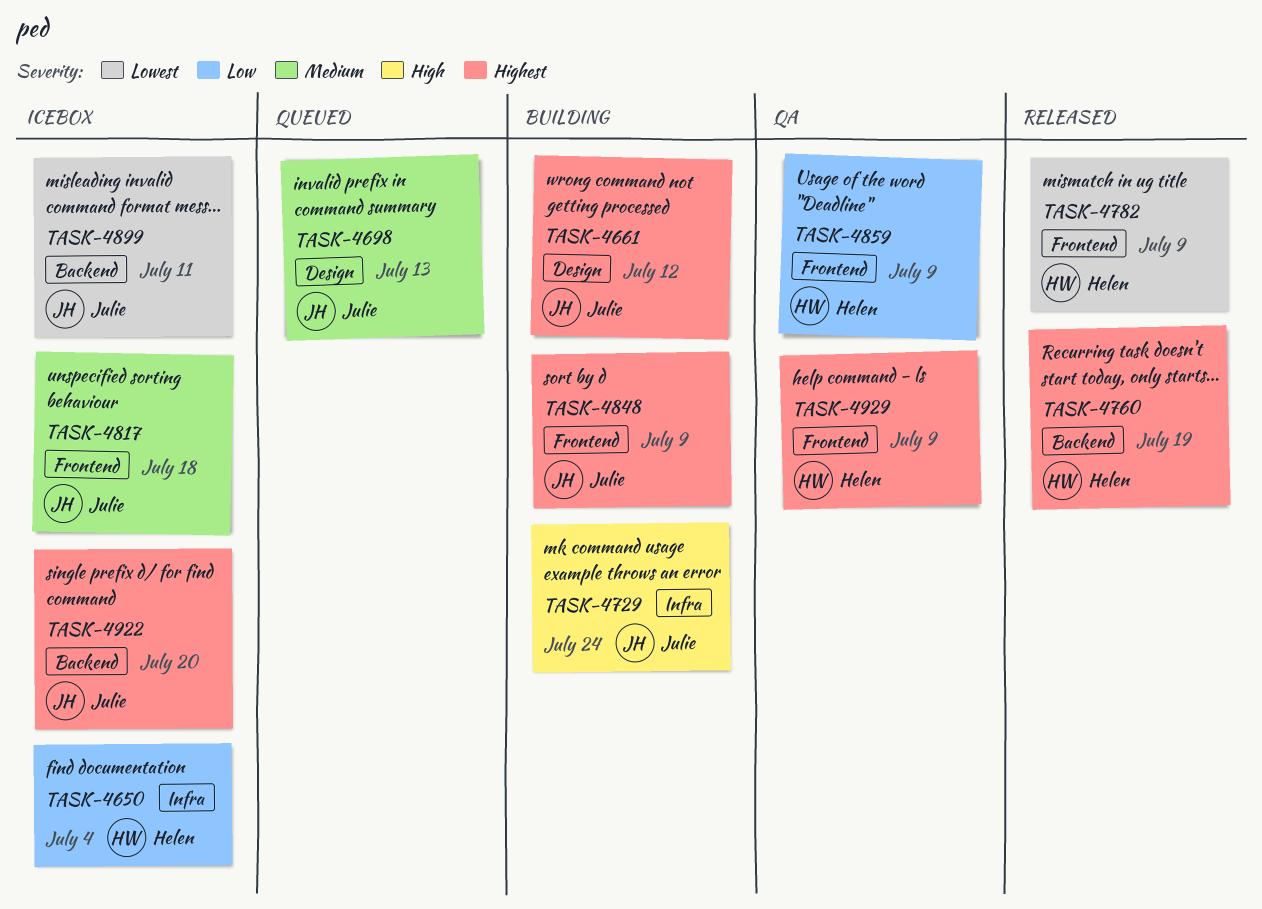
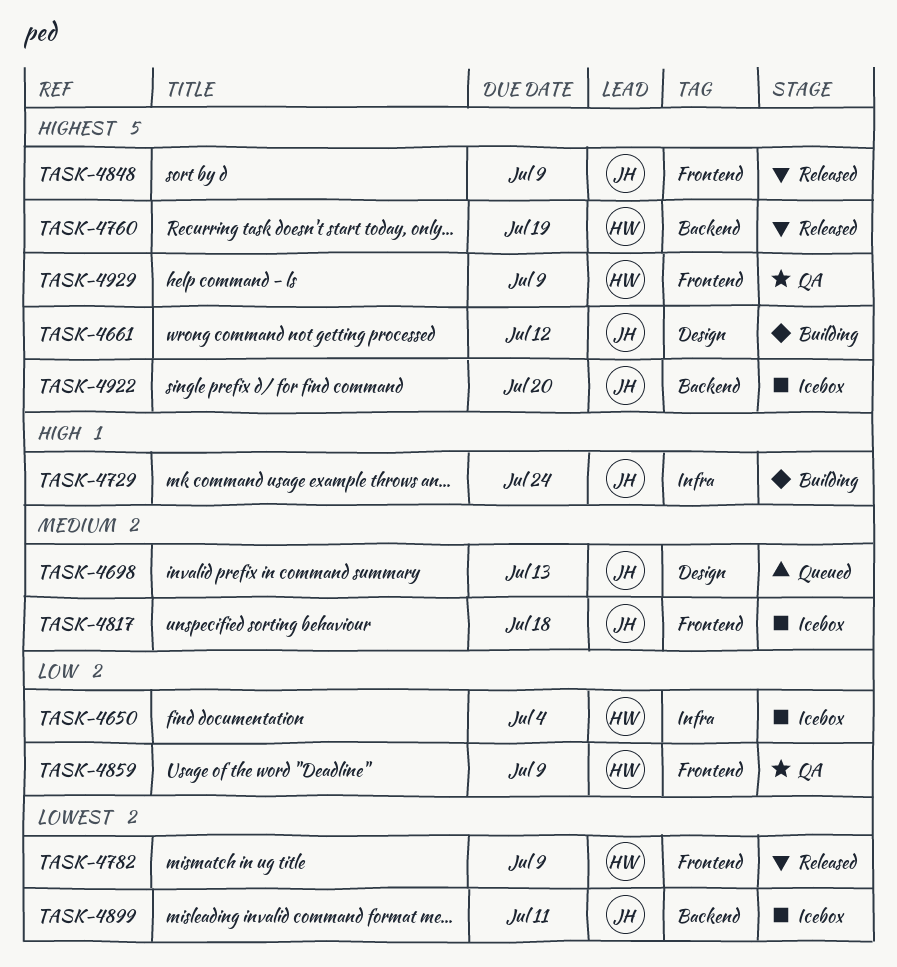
TASK-4848, status: Building -> Released

